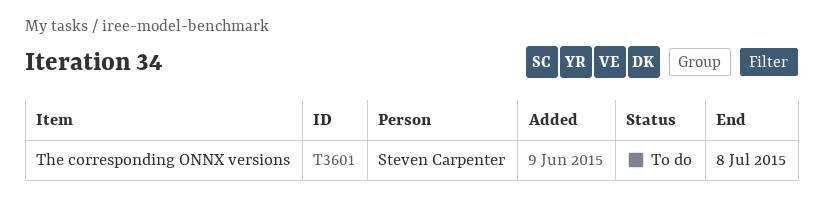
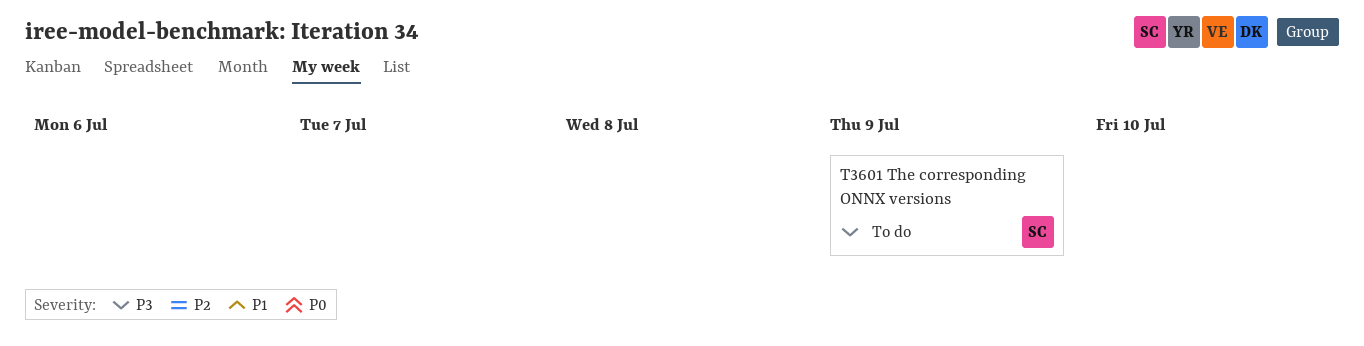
T3601, due: Jul 8 -> Jul 9

